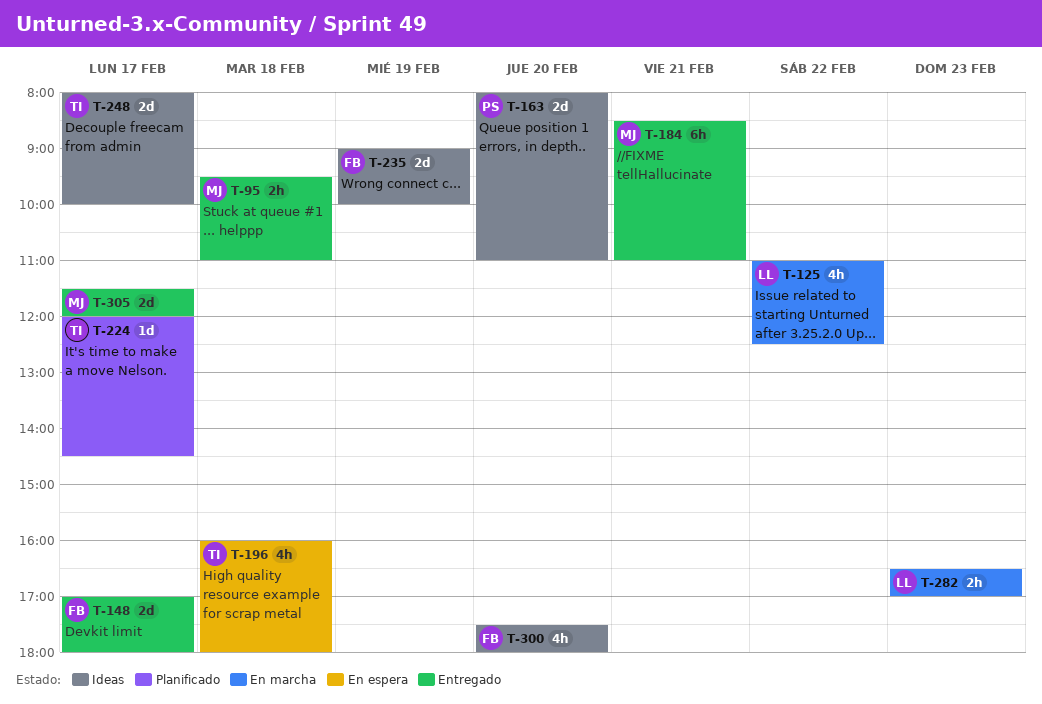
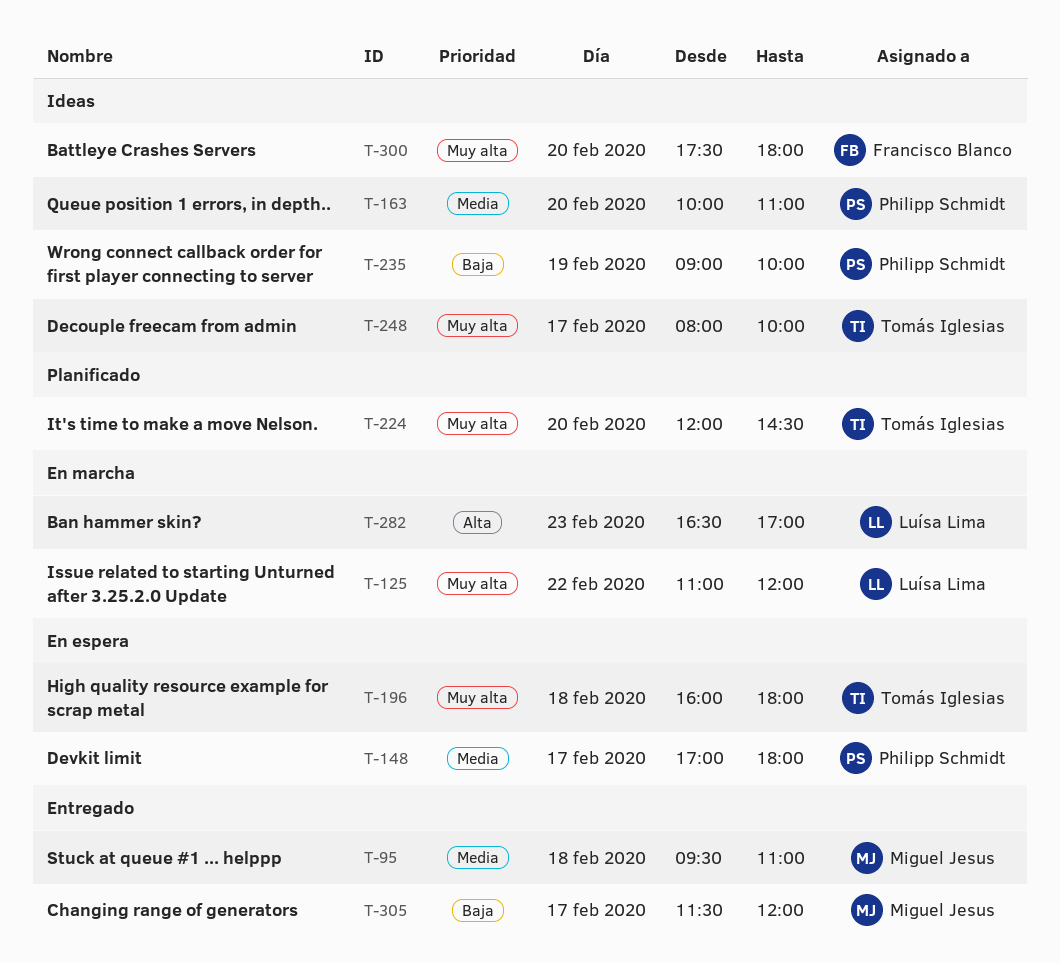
T-125, ends: 12:30 -> 12:00
T-148, status: Entregado -> En espera
T-148, owner: Francisco Blanco -> Philipp Schmidt
T-163, begins: 08:00 -> 10:00
T-184: present -> none
T-224, day: Feb 17 -> Feb 20
T-235, owner: Francisco Blanco -> Philipp Schmidt

